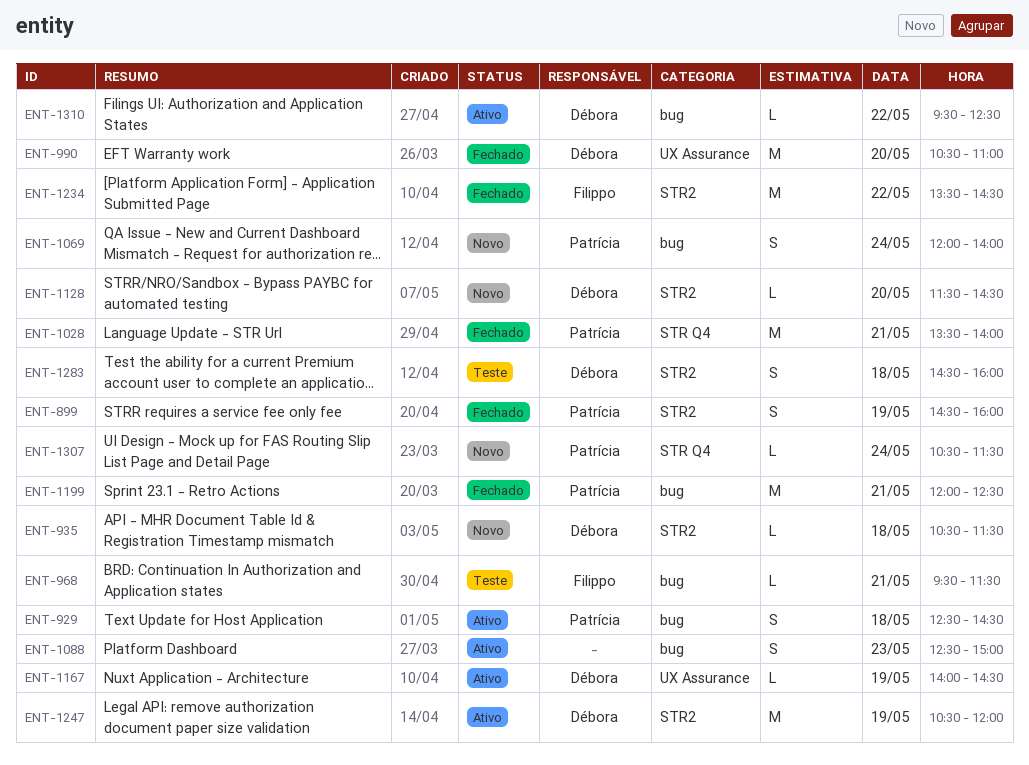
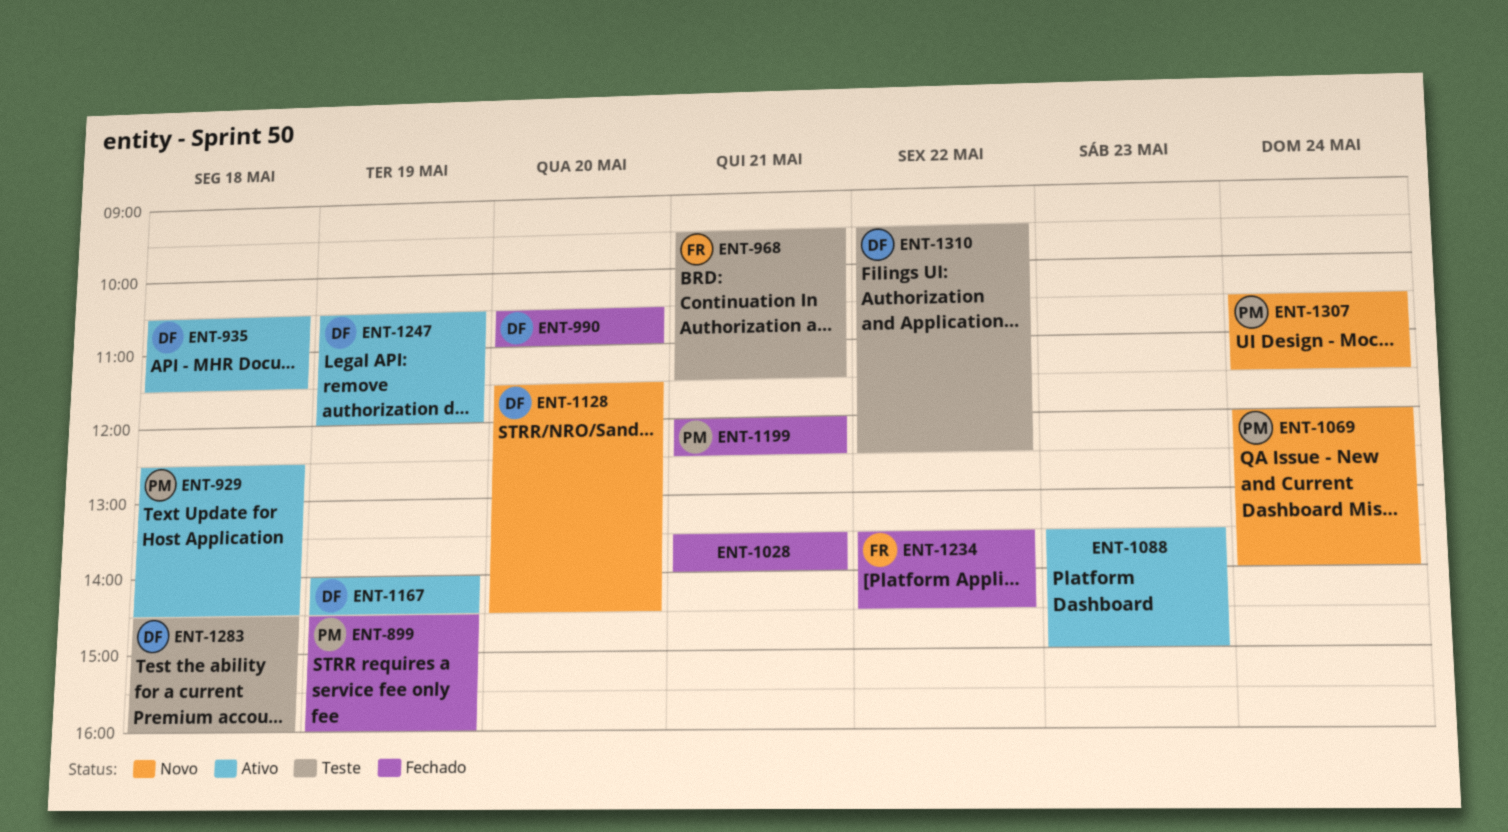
ENT-935, status: Novo -> Ativo
ENT-1028, owner: Patrícia -> none
ENT-1088, begins: 12:30 -> 13:30
ENT-1310, status: Ativo -> Teste

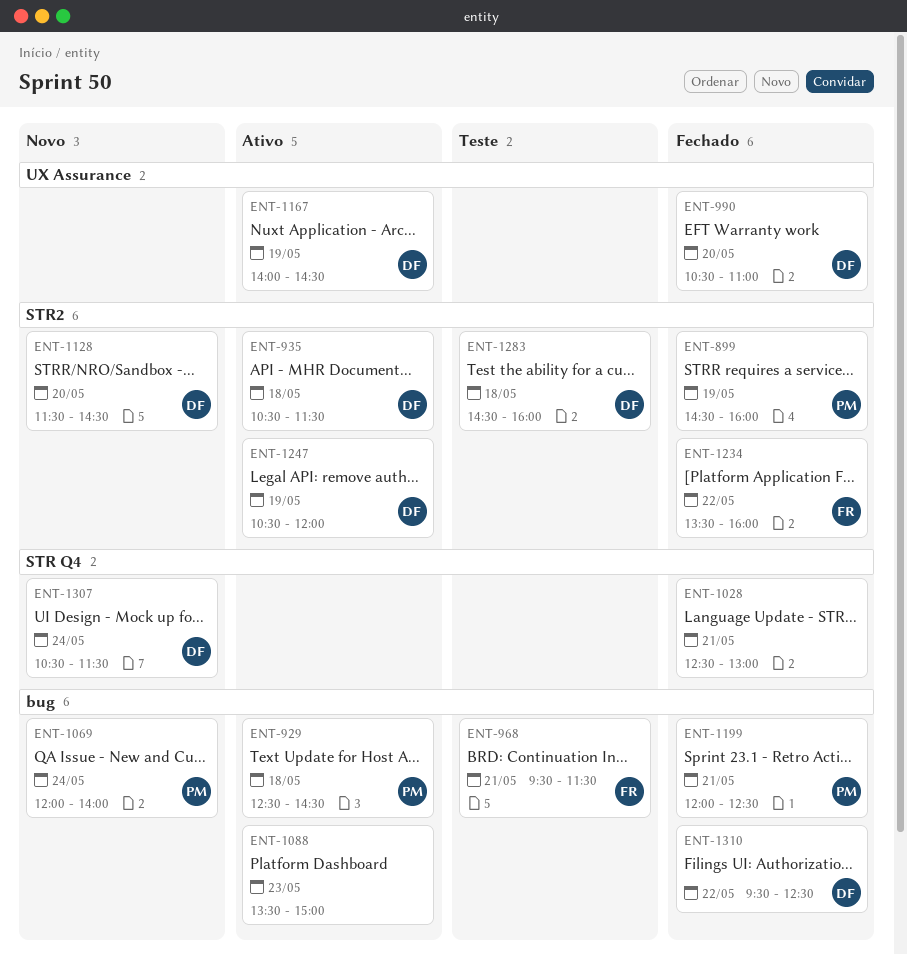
ENT-1028, begins: 13:30 -> 12:30
ENT-1028, ends: 14:00 -> 13:00
ENT-1234, ends: 14:30 -> 16:00
ENT-1307, owner: PM -> DF
ENT-1310, status: Teste -> Fechado

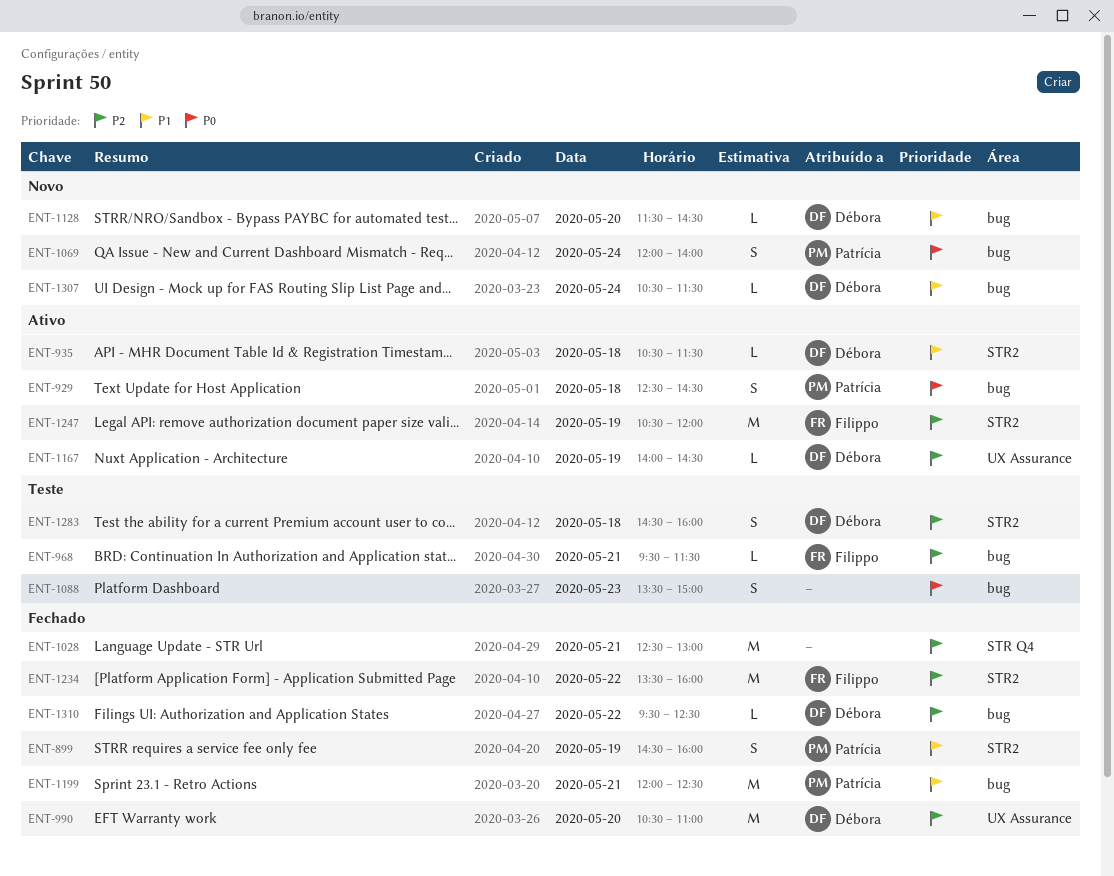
ENT-1088, status: Ativo -> Teste
ENT-1128, label: STR2 -> bug
ENT-1247, owner: Débora -> Filippo
ENT-1307, label: STR Q4 -> bug

